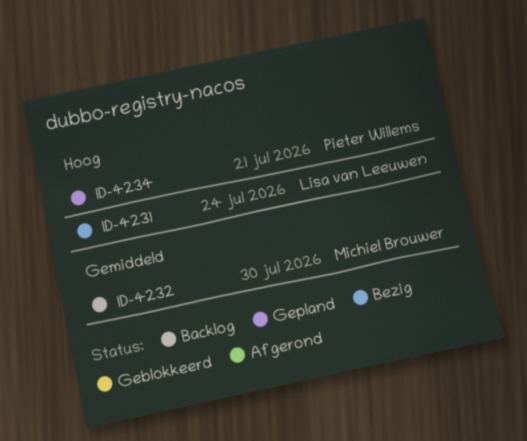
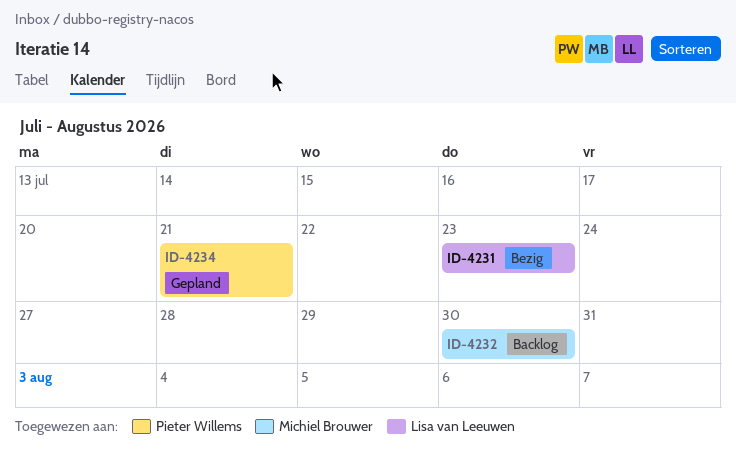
ID-4231, due: Jul 24 -> Jul 23

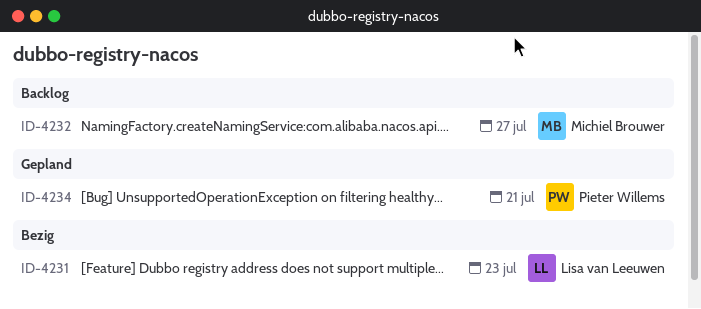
ID-4232, due: Jul 30 -> Jul 27

